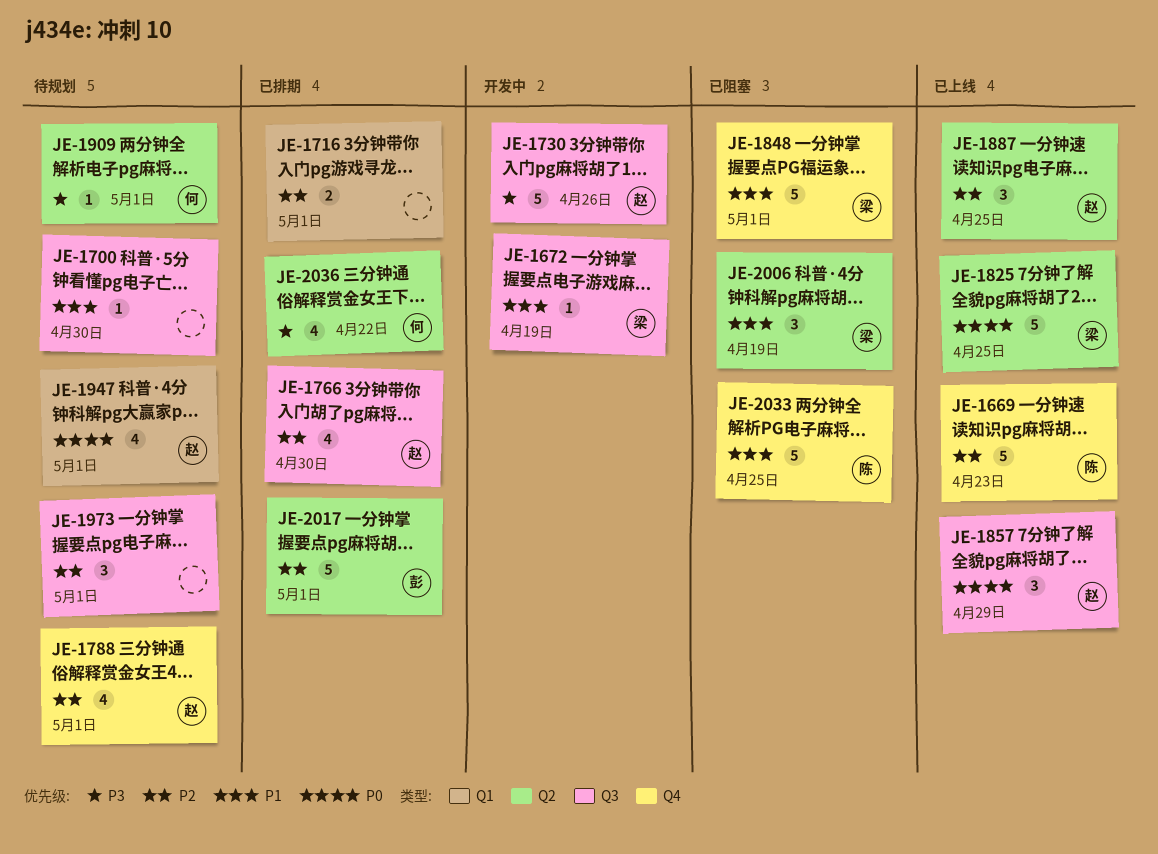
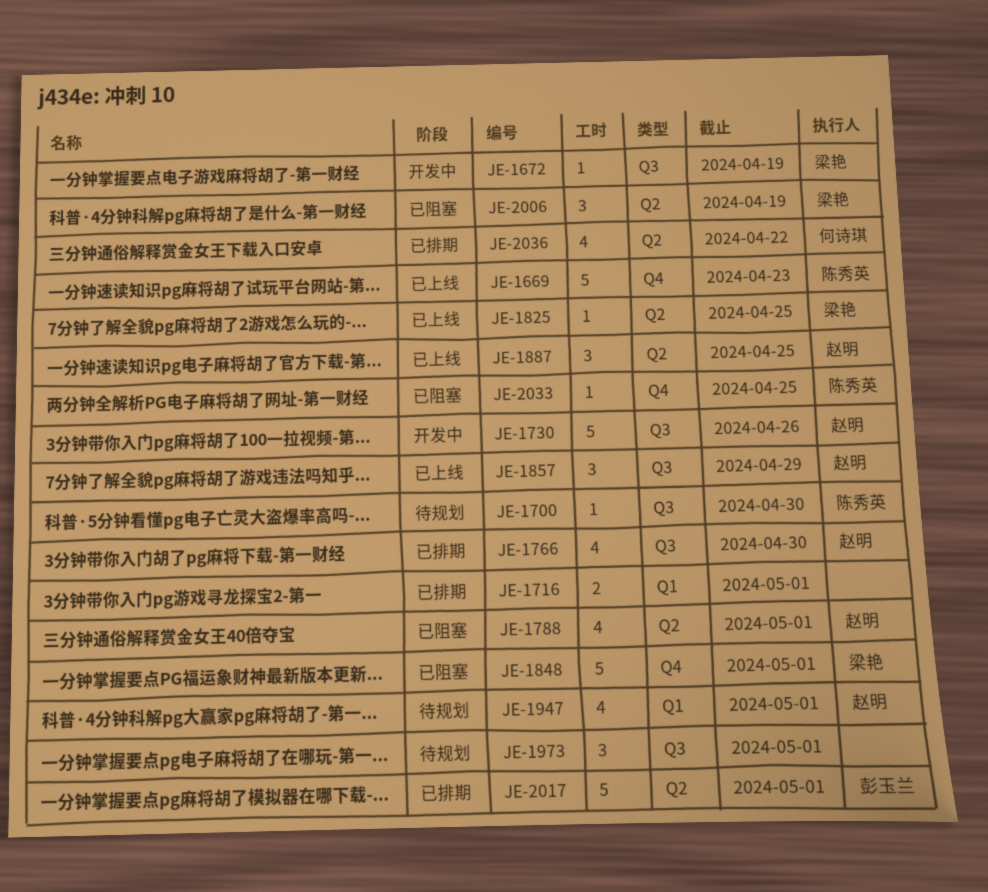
JE-1700, owner: none -> 陈秀英
JE-1788, status: 待规划 -> 已阻塞
JE-1788, label: Q4 -> Q2
JE-1825, estimate: 5 -> 1
JE-1909: present -> none
JE-2033, estimate: 5 -> 1

